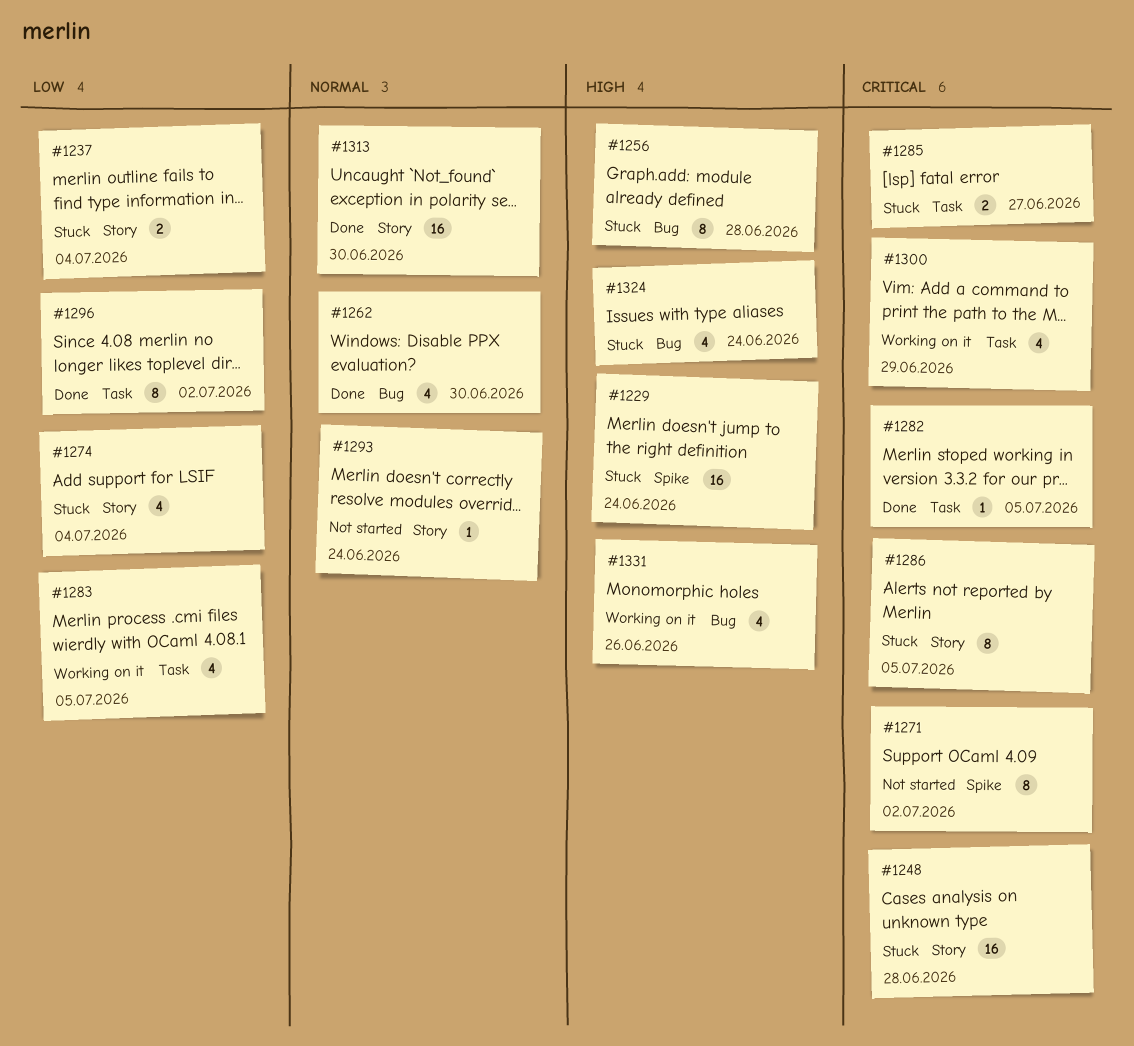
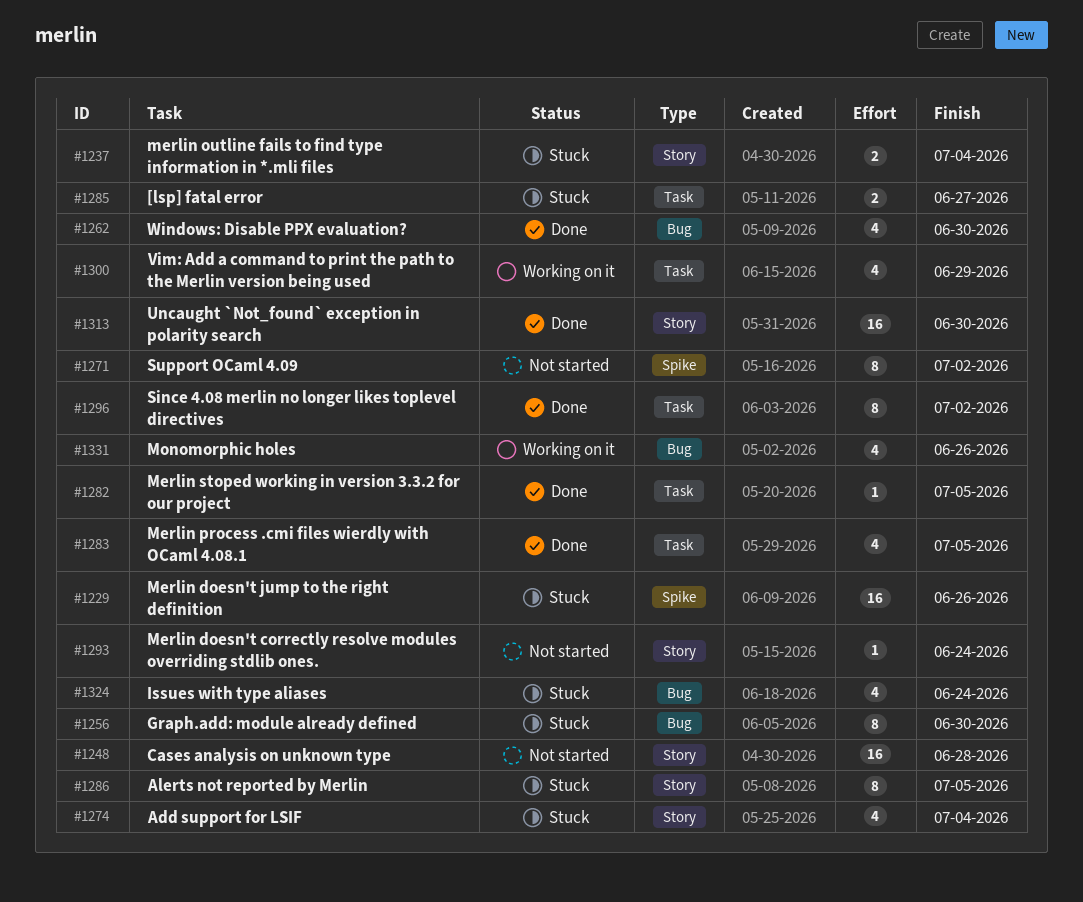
#1229, due: Jun 24 -> Jun 26
#1248, status: Stuck -> Not started
#1256, due: Jun 28 -> Jun 30
#1283, status: Working on it -> Done

